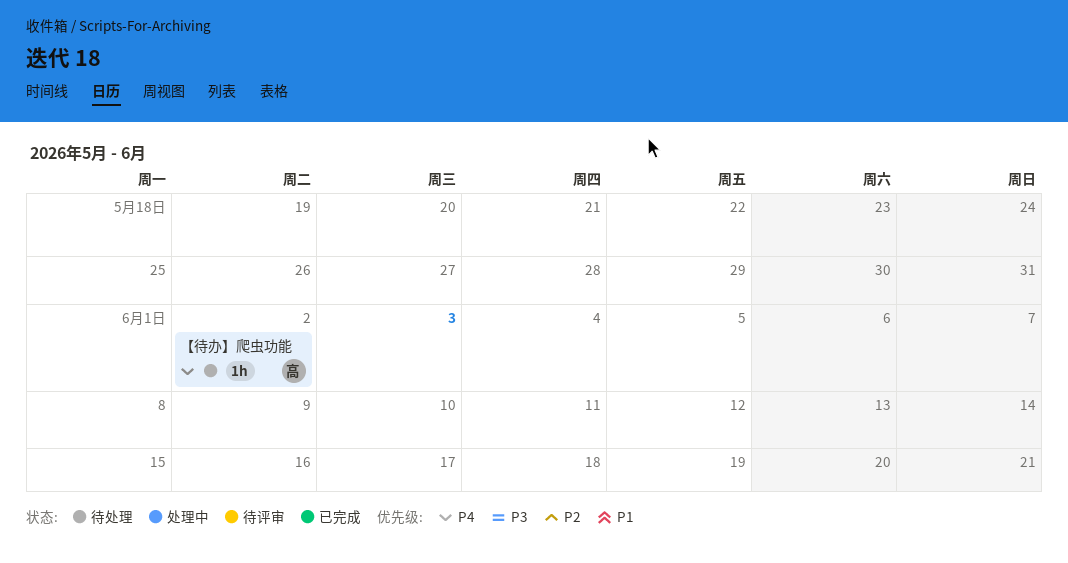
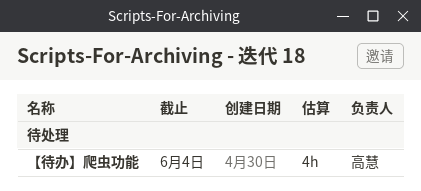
【待办】爬虫功能, estimate: 1h -> 4h
【待办】爬虫功能, due: Jun 2 -> Jun 4

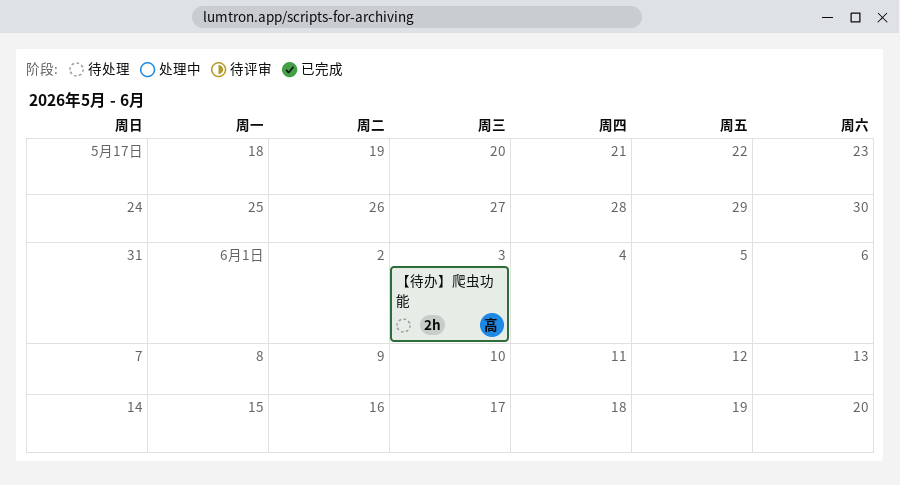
【待办】爬虫功能, estimate: 4h -> 2h
【待办】爬虫功能, due: Jun 4 -> Jun 3

